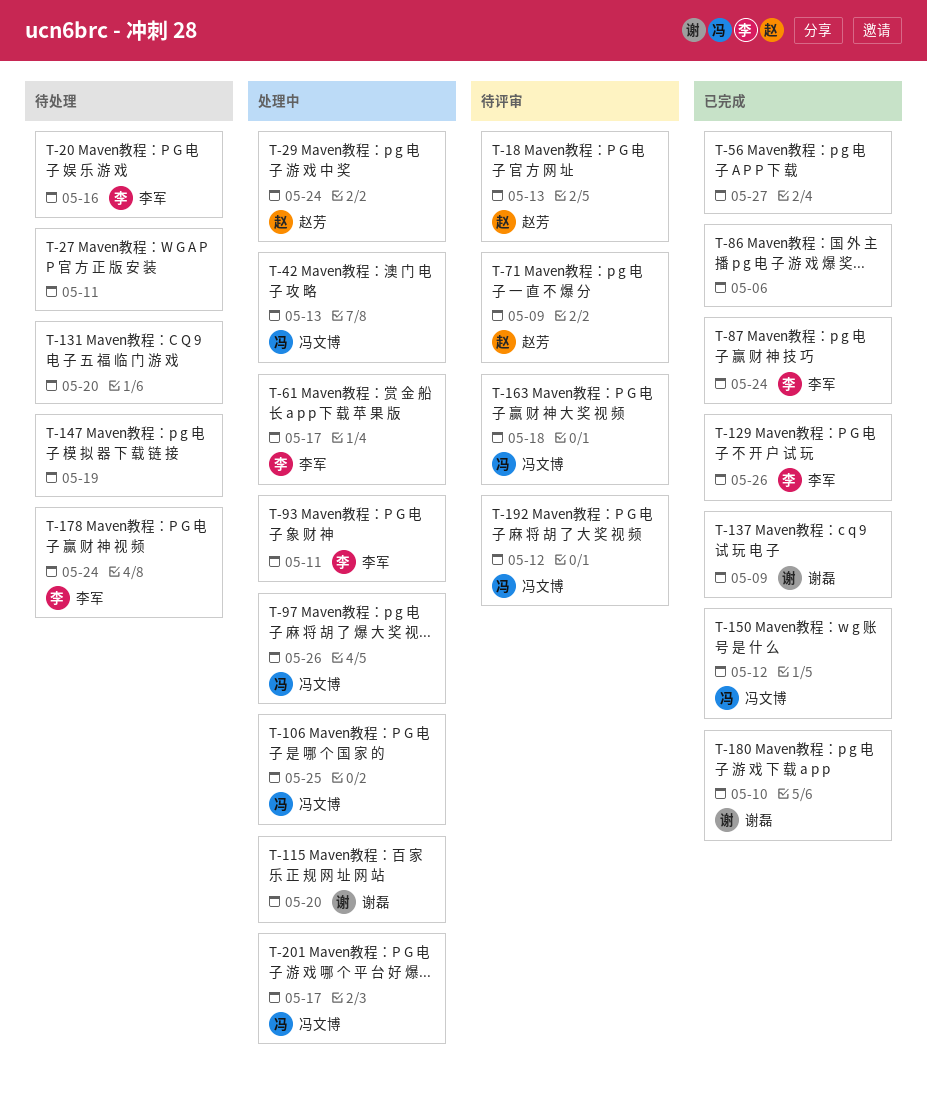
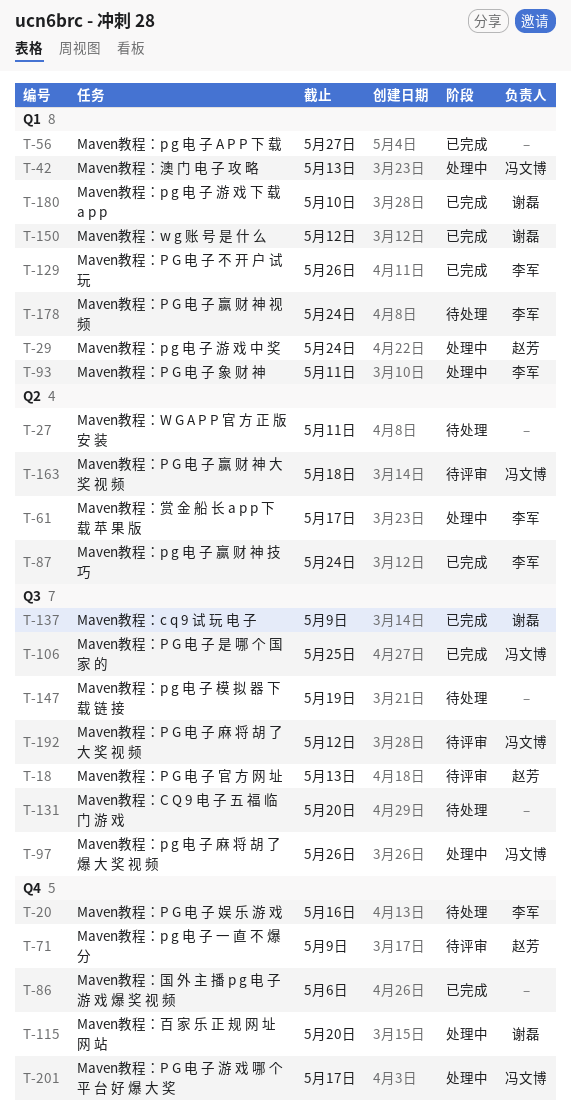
T-106, status: 处理中 -> 已完成
T-150, owner: 冯文博 -> 谢磊

